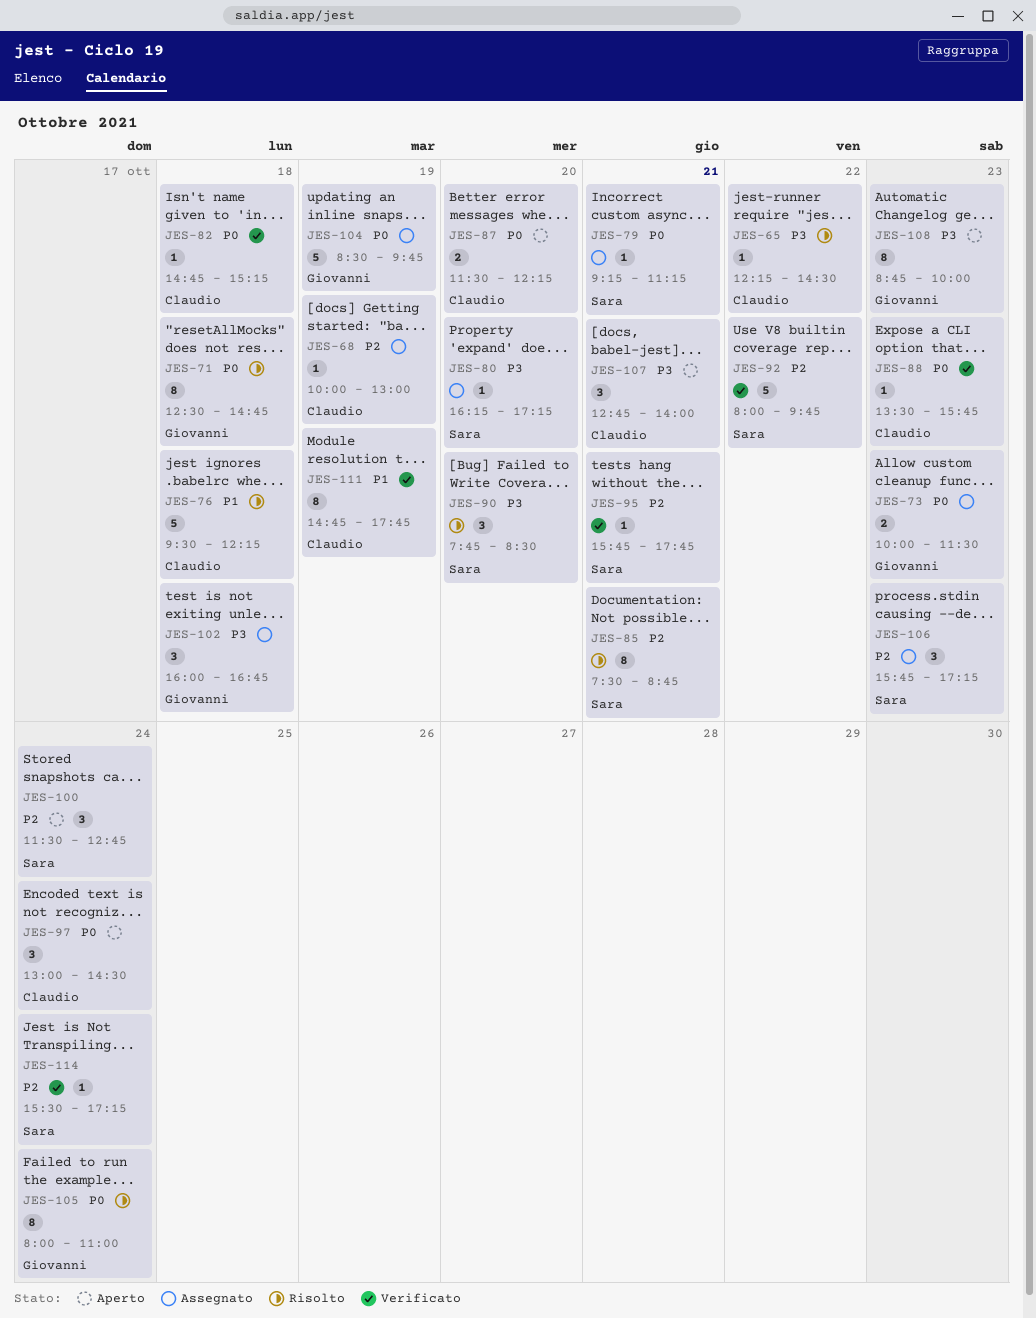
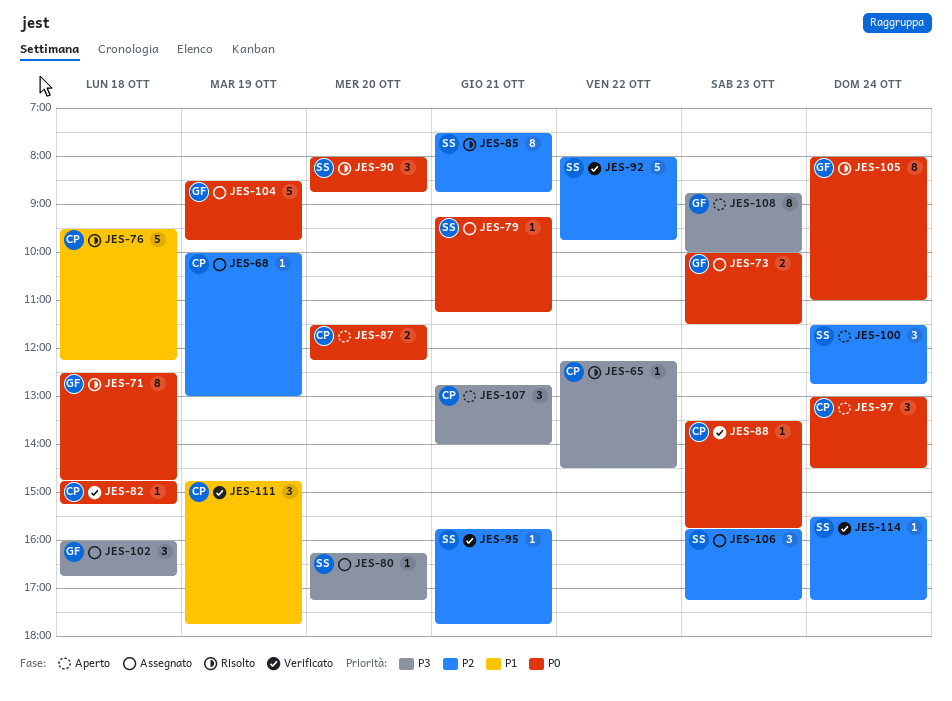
JES-90, priority: P3 -> P0
JES-90, begins: 07:45 -> 08:00
JES-90, ends: 08:30 -> 08:45
JES-111, estimate: 8 -> 3

